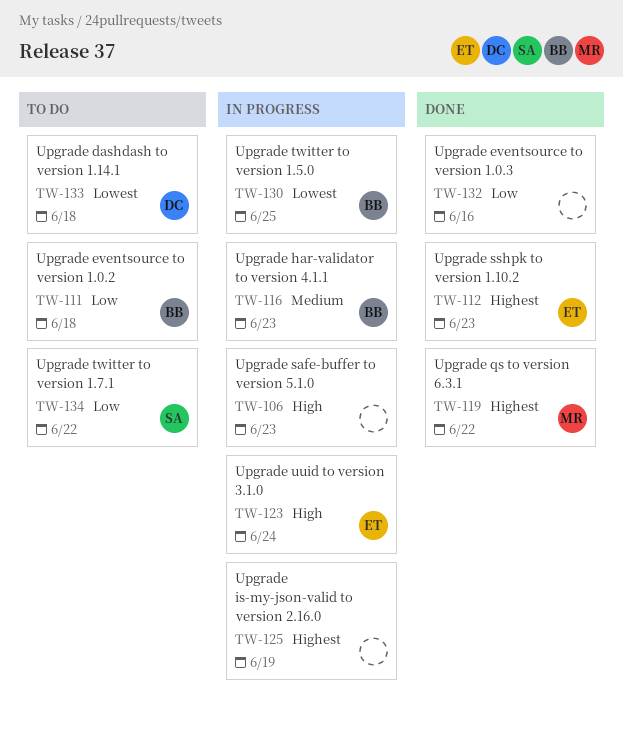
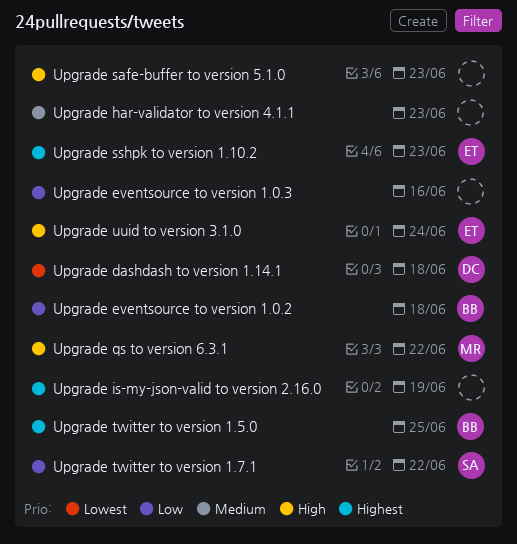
Upgrade har-validator to version 4.1.1, owner: BB -> none
Upgrade qs to version 6.3.1, priority: Highest -> High
Upgrade twitter to version 1.5.0, priority: Lowest -> Highest

